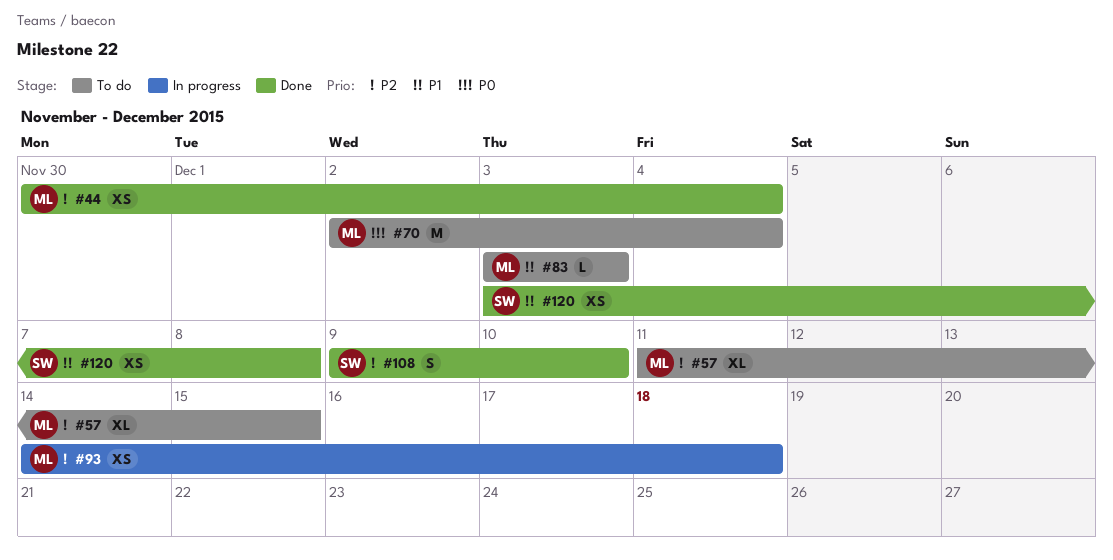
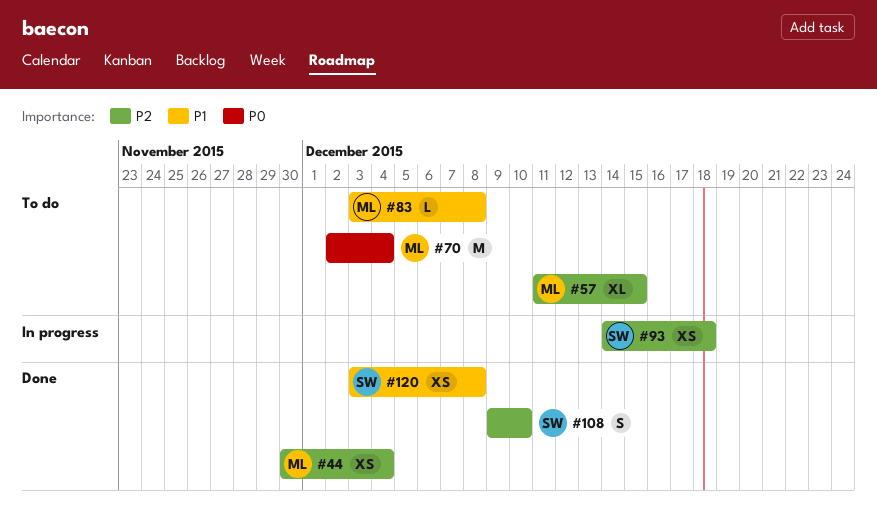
#83, due: Dec 3 -> Dec 8
#93, owner: ML -> SW

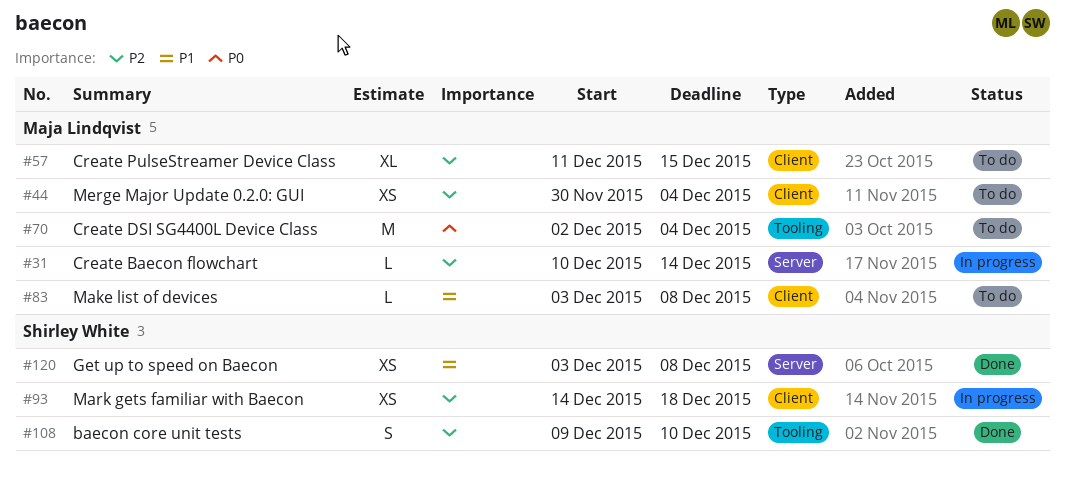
#31: none -> present
#44, status: Done -> To do

